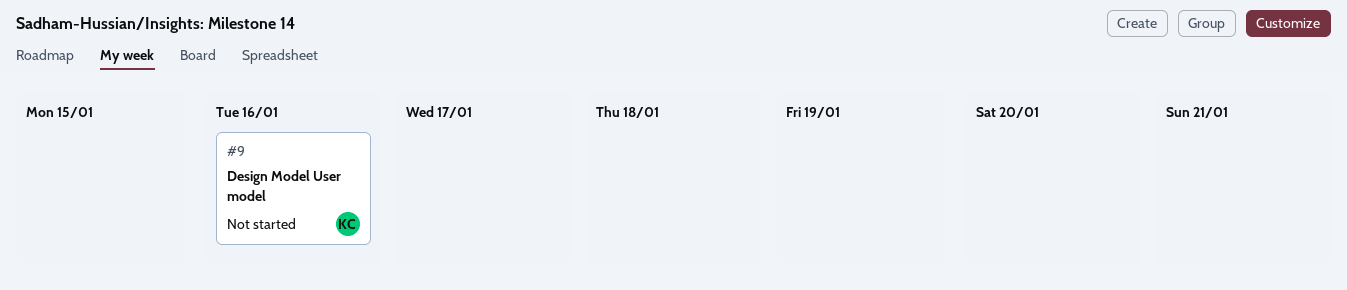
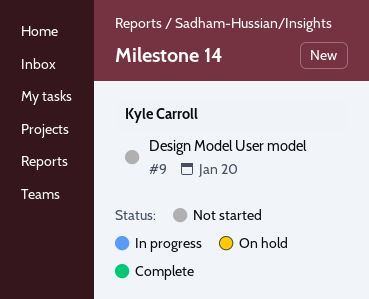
#9, due: Jan 16 -> Jan 20

